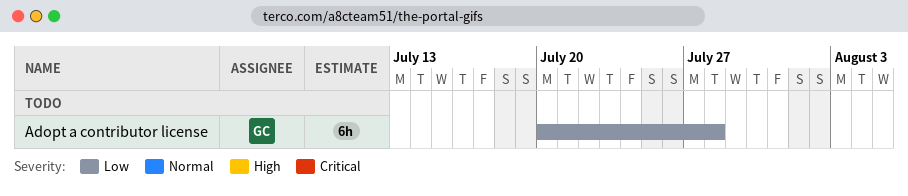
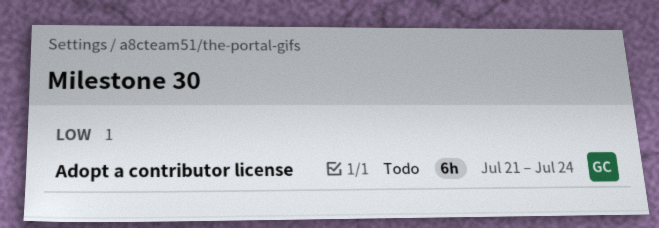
Adopt a contributor license, start: Jul 20 -> Jul 21
Adopt a contributor license, due: Jul 28 -> Jul 24

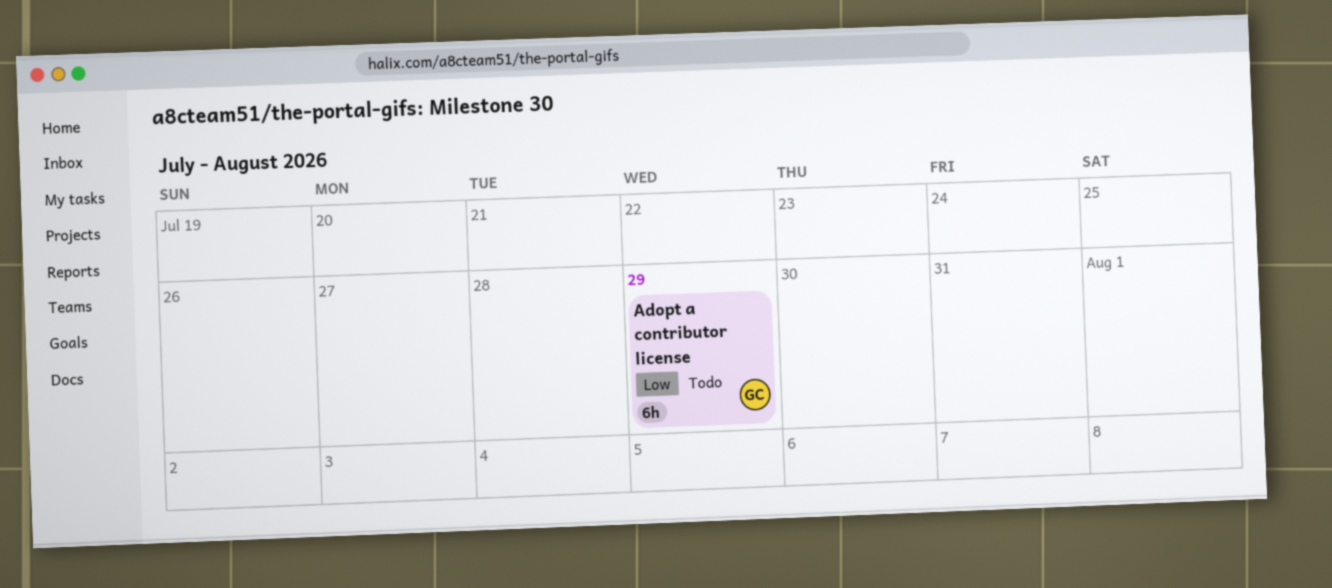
Adopt a contributor license, due: Jul 24 -> Jul 29

